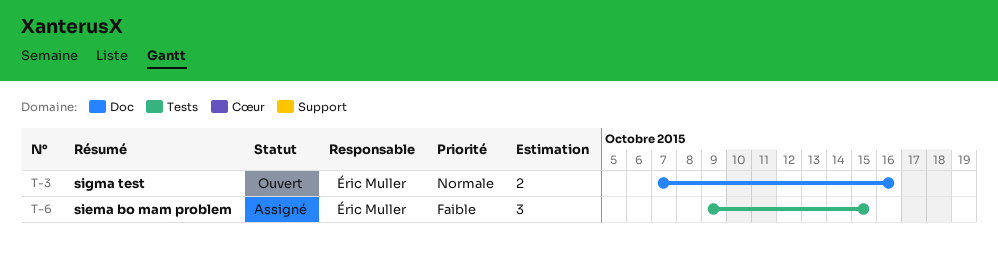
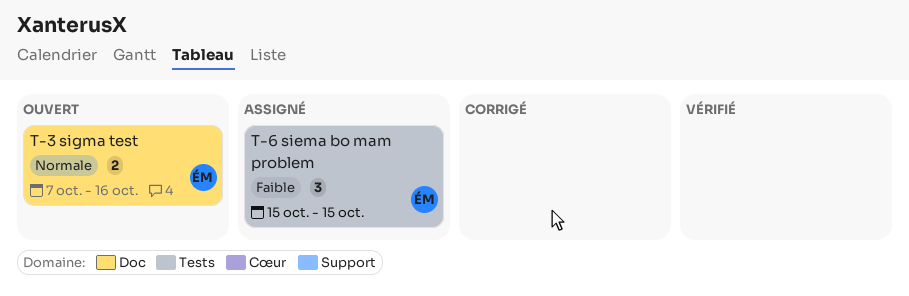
T-6, start: Oct 9 -> Oct 15

